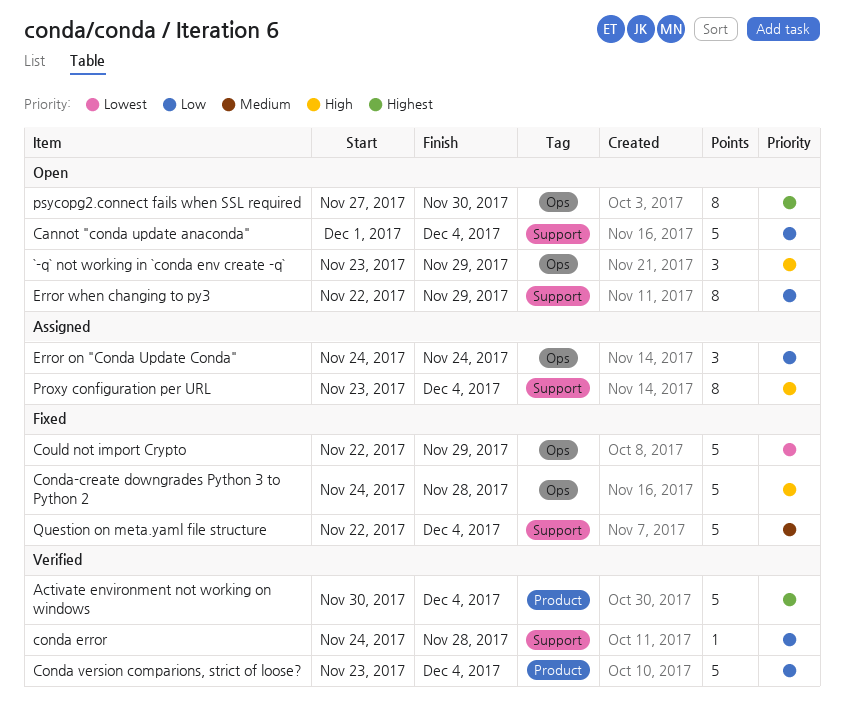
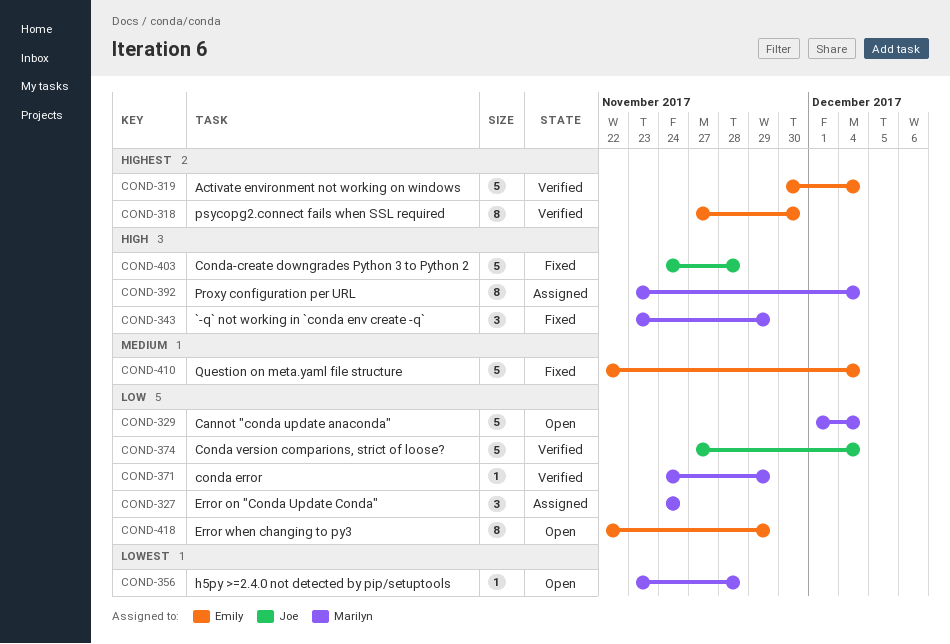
`-q` not working in `conda env create -q`, status: Open -> Fixed
conda error, due: Nov 28 -> Nov 29
Conda version comparions, strict of loose?, start: Nov 23 -> Nov 27
Could not import Crypto: present -> none
h5py >=2.4.0 not detected by pip/setuptools: none -> present
psycopg2.connect fails when SSL required, status: Open -> Verified

